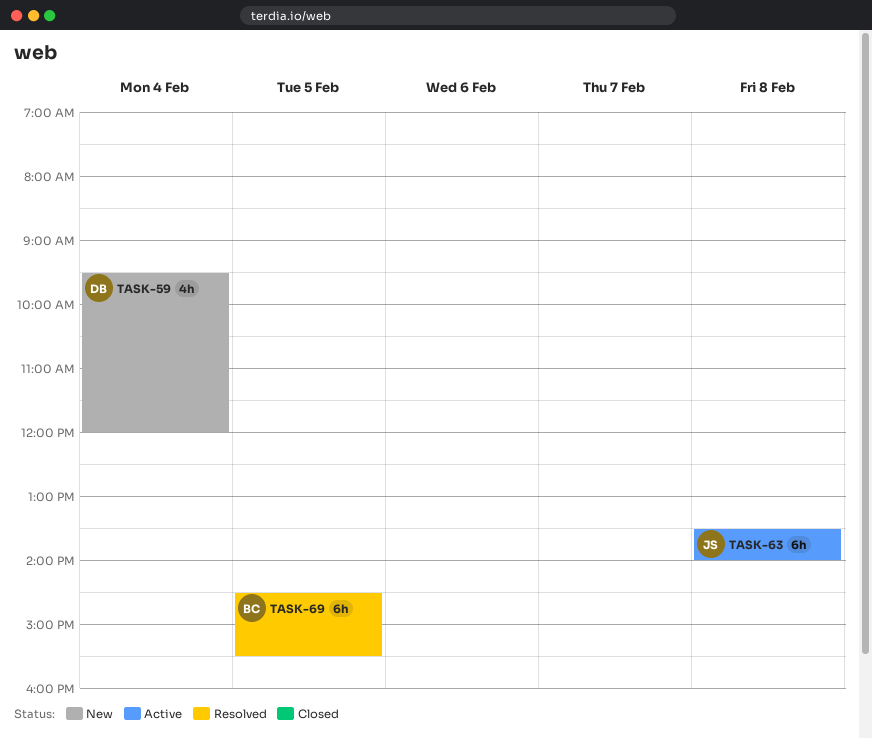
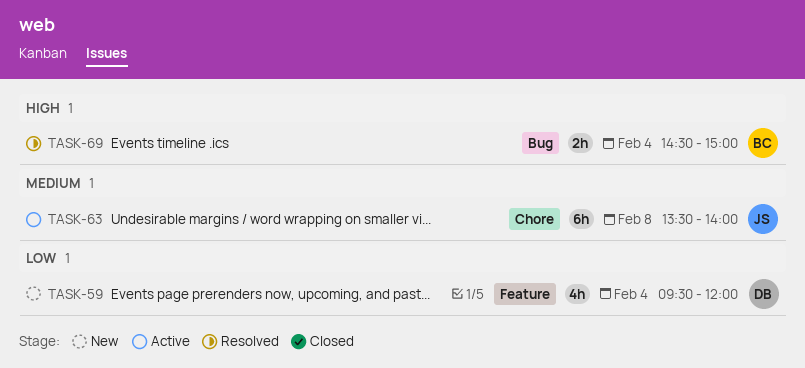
TASK-69, estimate: 6h -> 2h
TASK-69, day: Feb 5 -> Feb 4
TASK-69, ends: 15:30 -> 15:00

